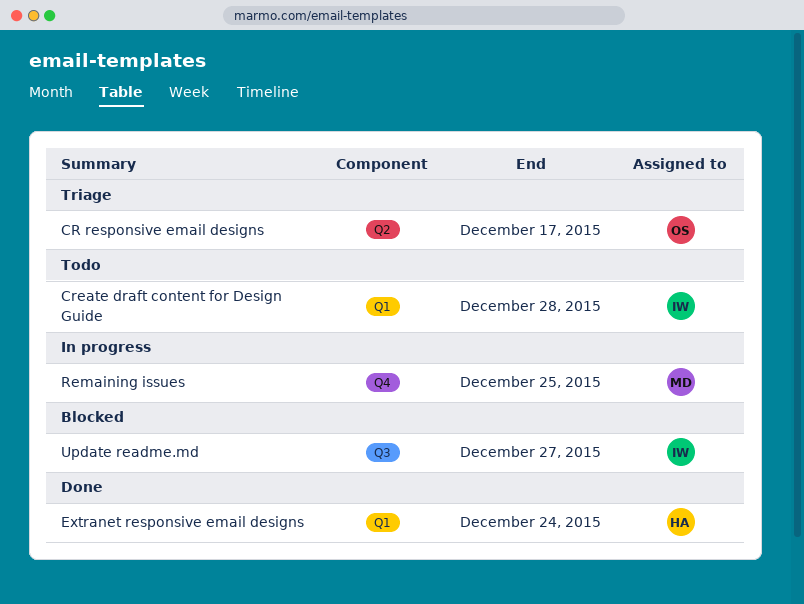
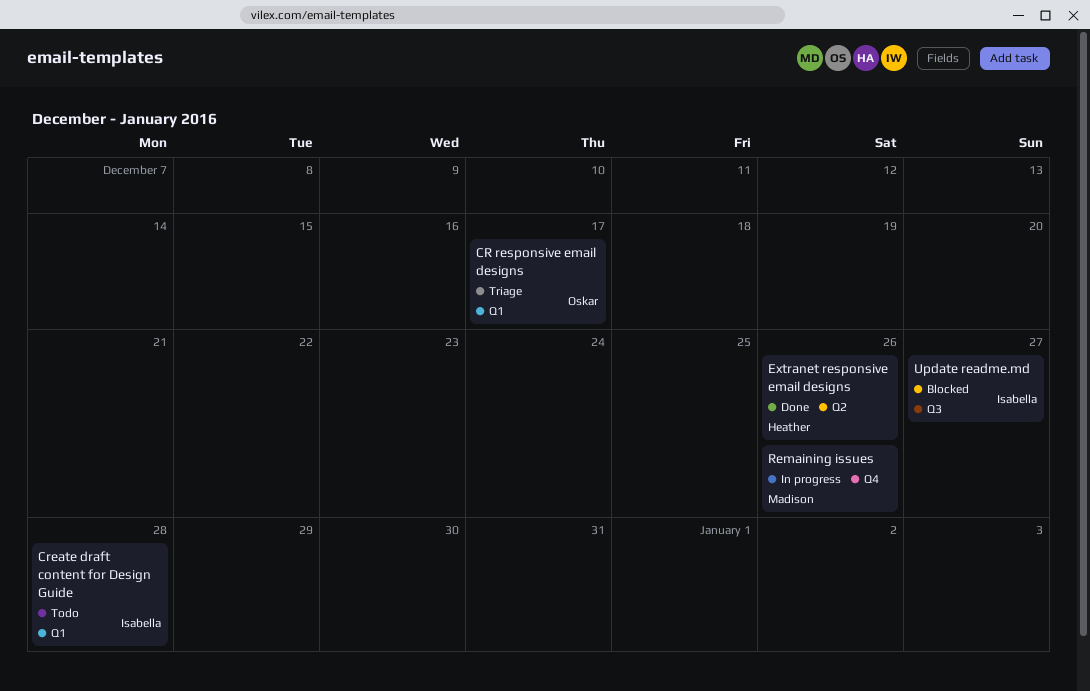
CR responsive email designs, label: Q2 -> Q1
Extranet responsive email designs, label: Q1 -> Q2
Extranet responsive email designs, due: Dec 24 -> Dec 26
Remaining issues, due: Dec 25 -> Dec 26

